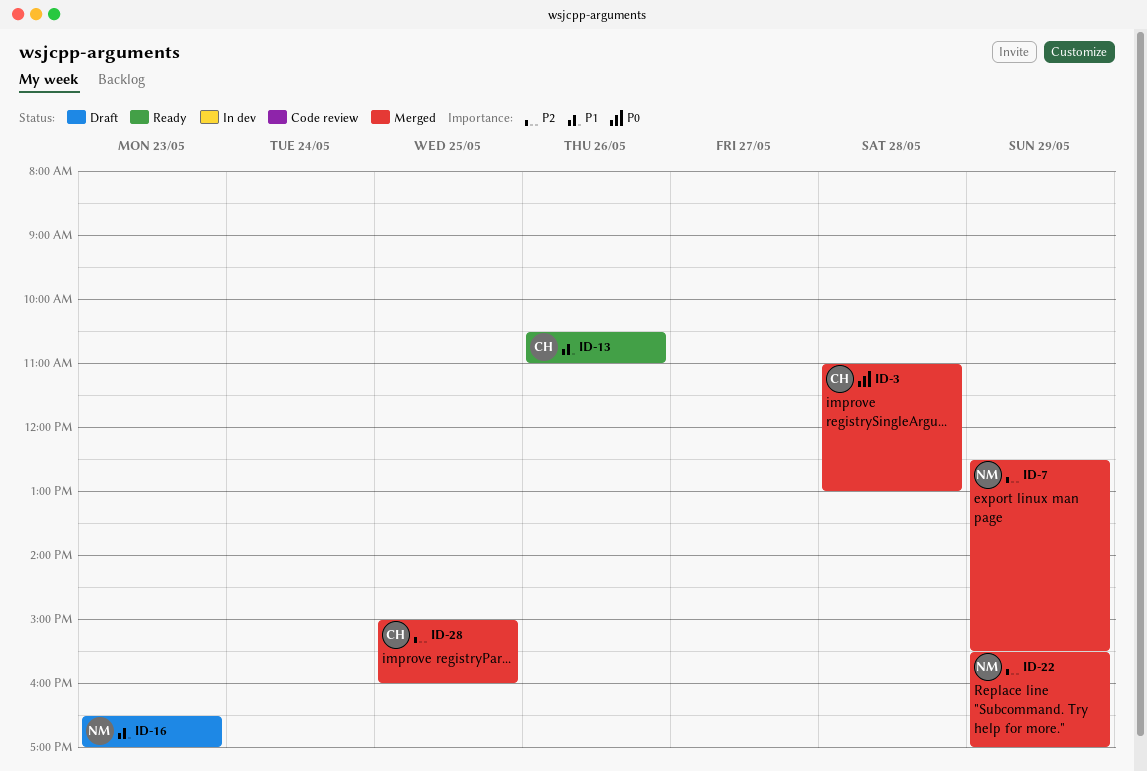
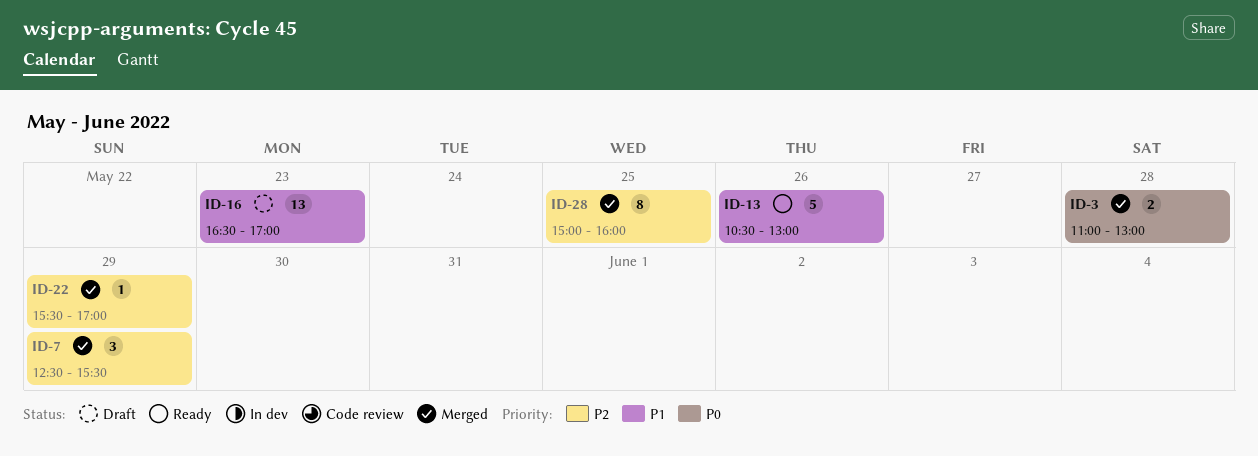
ID-13, ends: 11:00 -> 13:00

